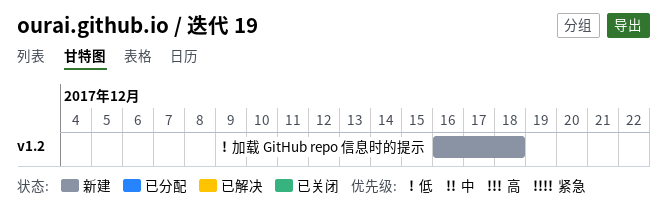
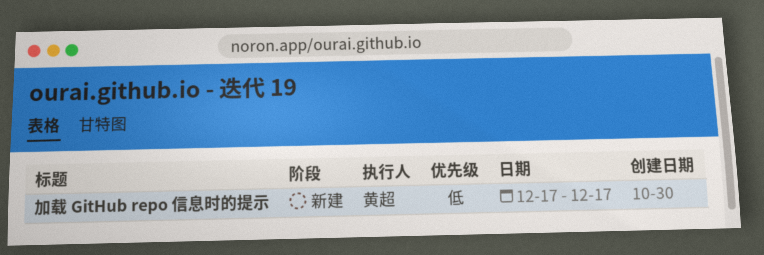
加载 GitHub repo 信息时的提示, start: Dec 16 -> Dec 17
加载 GitHub repo 信息时的提示, due: Dec 18 -> Dec 17

